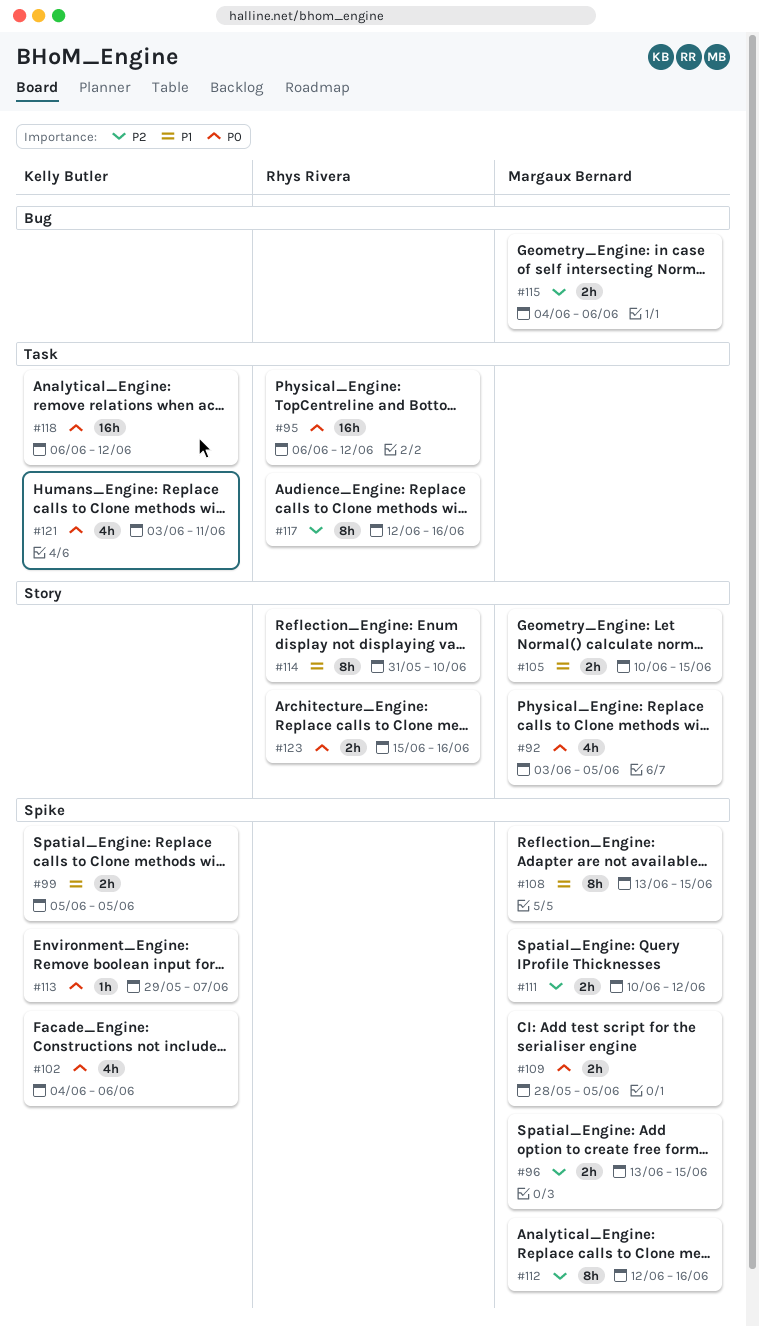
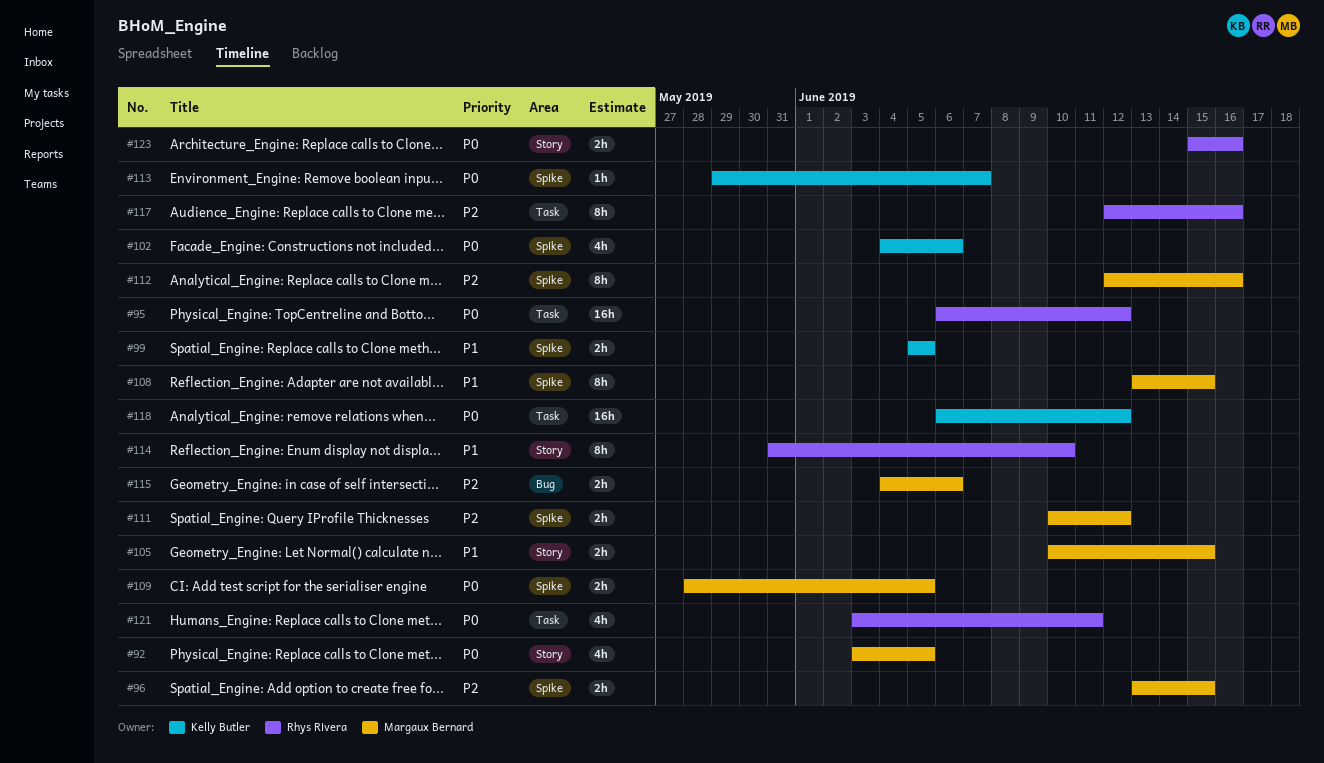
#121, owner: Kelly Butler -> Rhys Rivera

